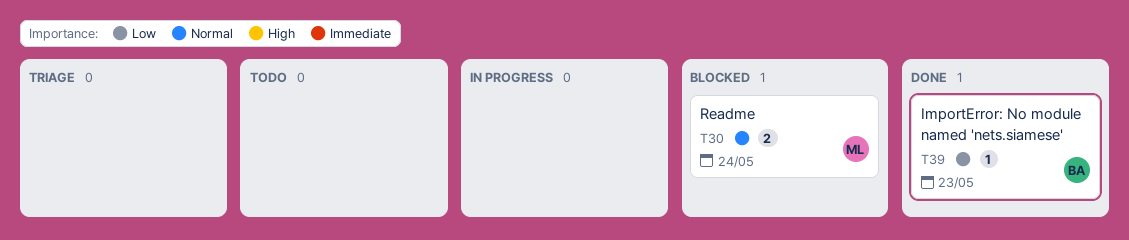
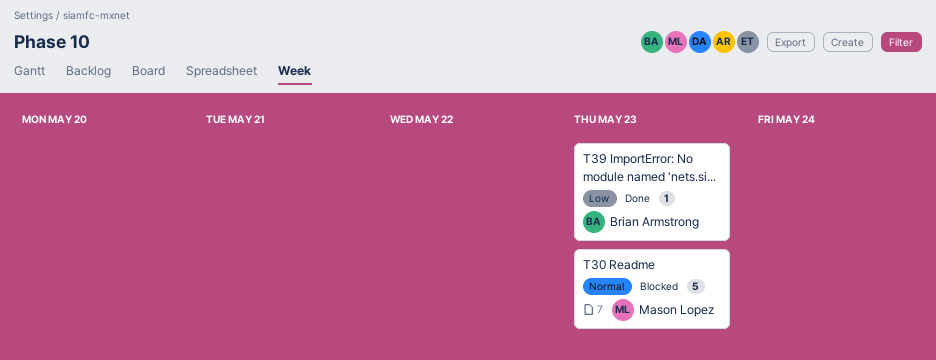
T30, estimate: 2 -> 5
T30, due: May 24 -> May 23

